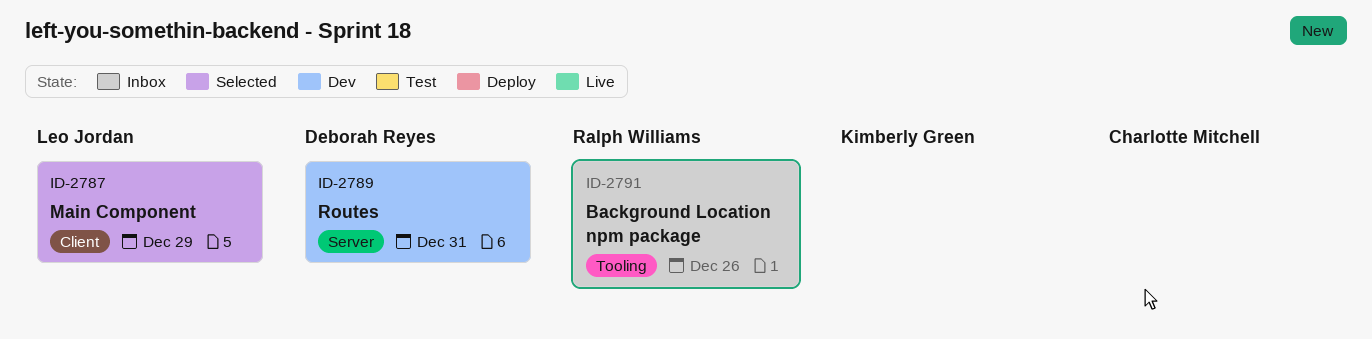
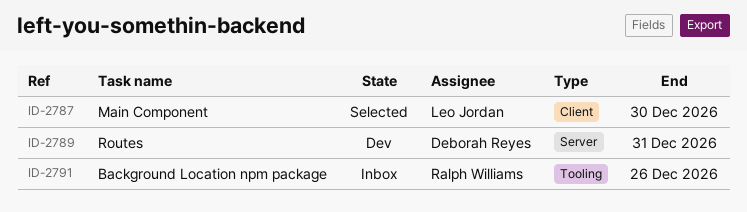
ID-2787, due: Dec 29 -> Dec 30

